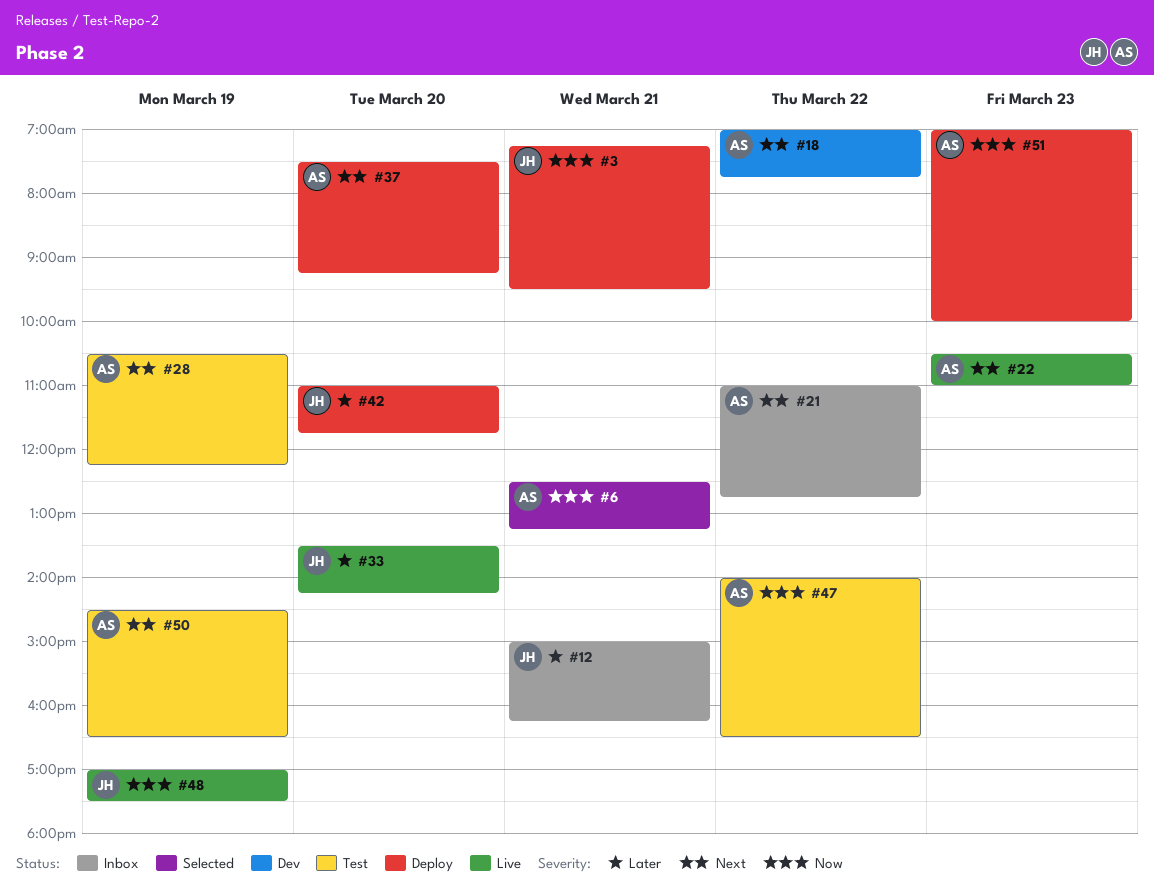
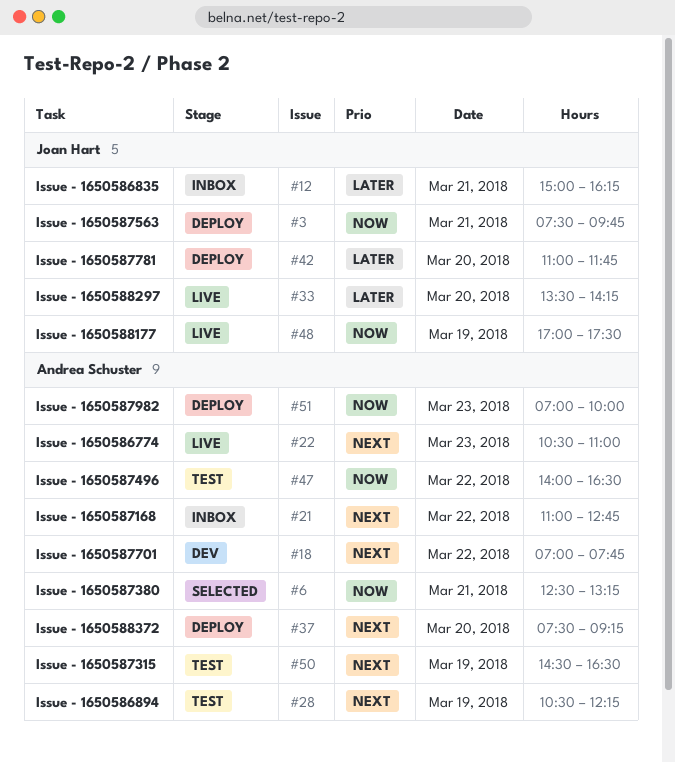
#3, begins: 07:15 -> 07:30
#3, ends: 09:30 -> 09:45

